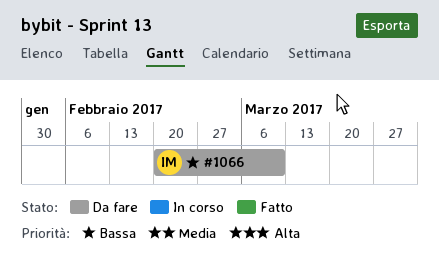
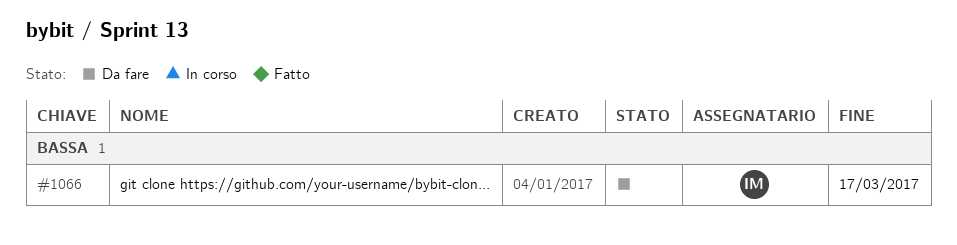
#1066, due: Mar 10 -> Mar 17

